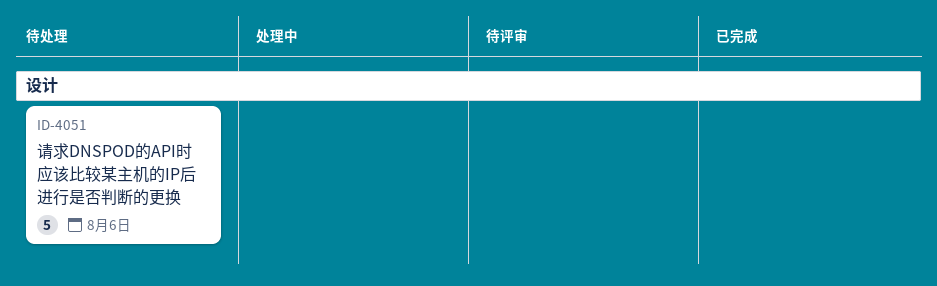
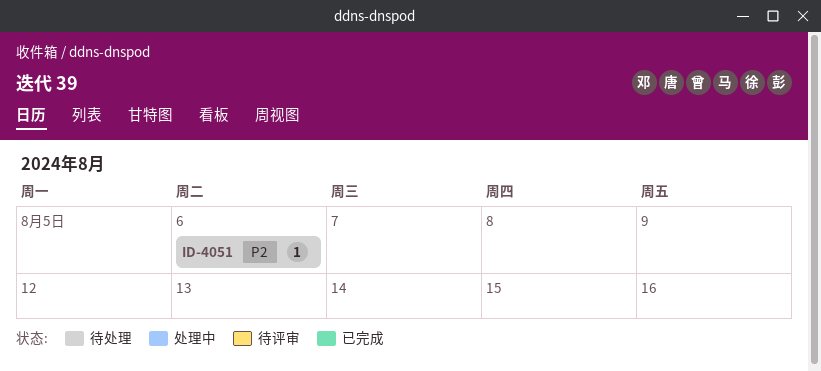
ID-4051, estimate: 5 -> 1

